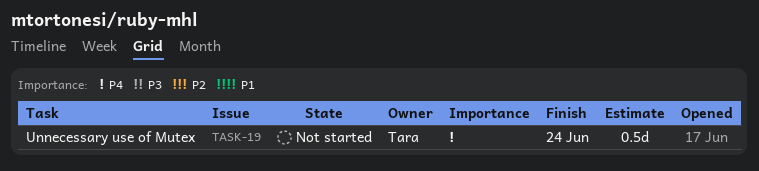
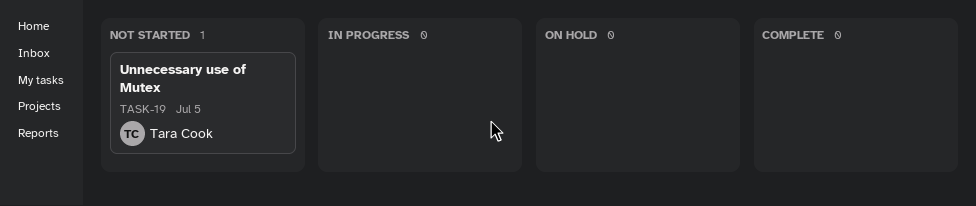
TASK-19, due: Jun 24 -> Jul 5

